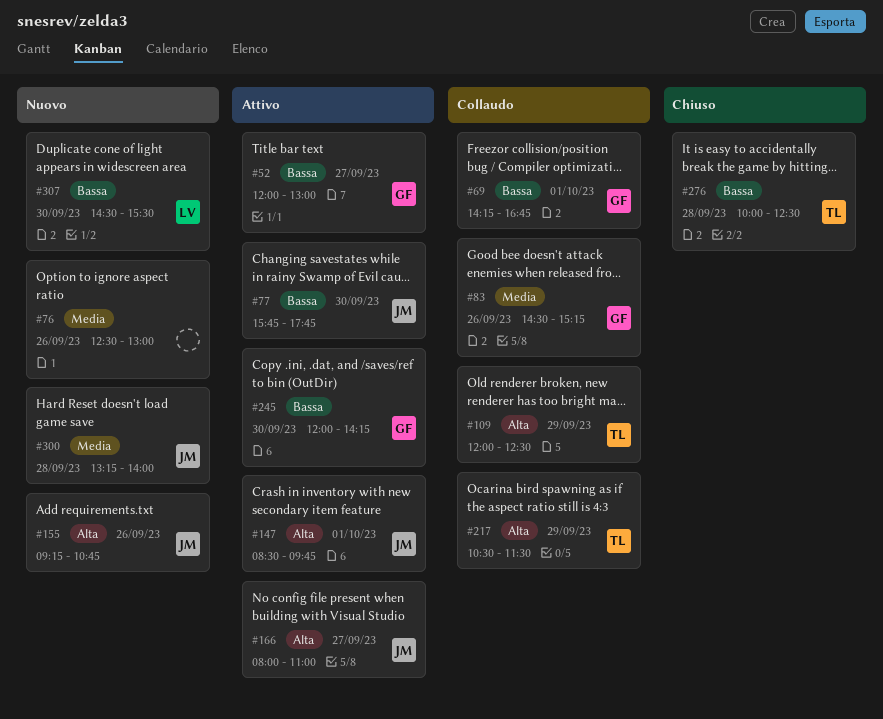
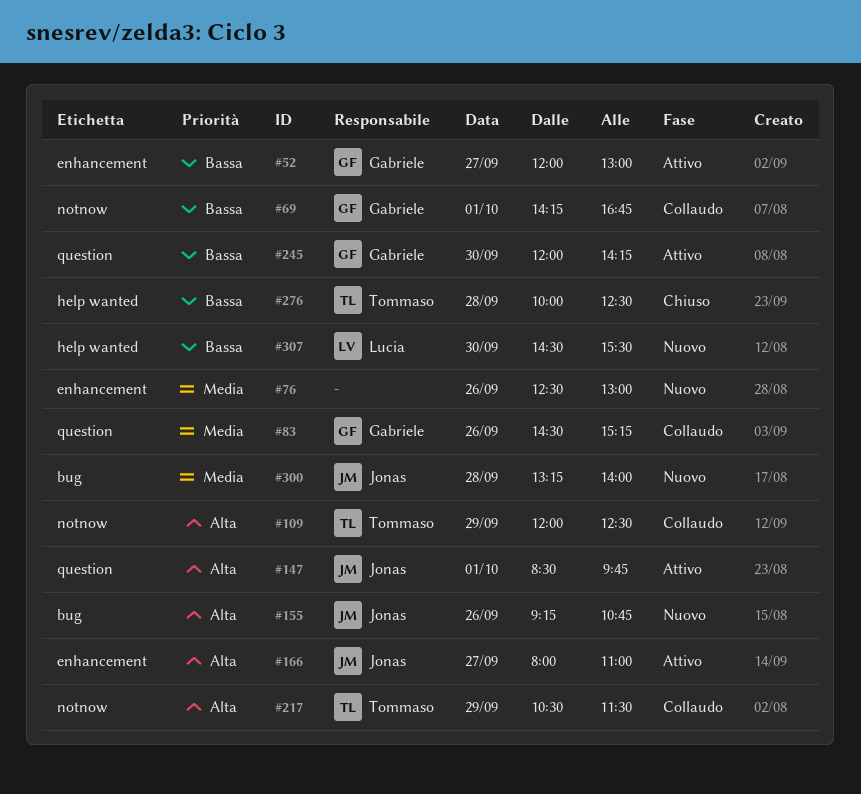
#77: present -> none

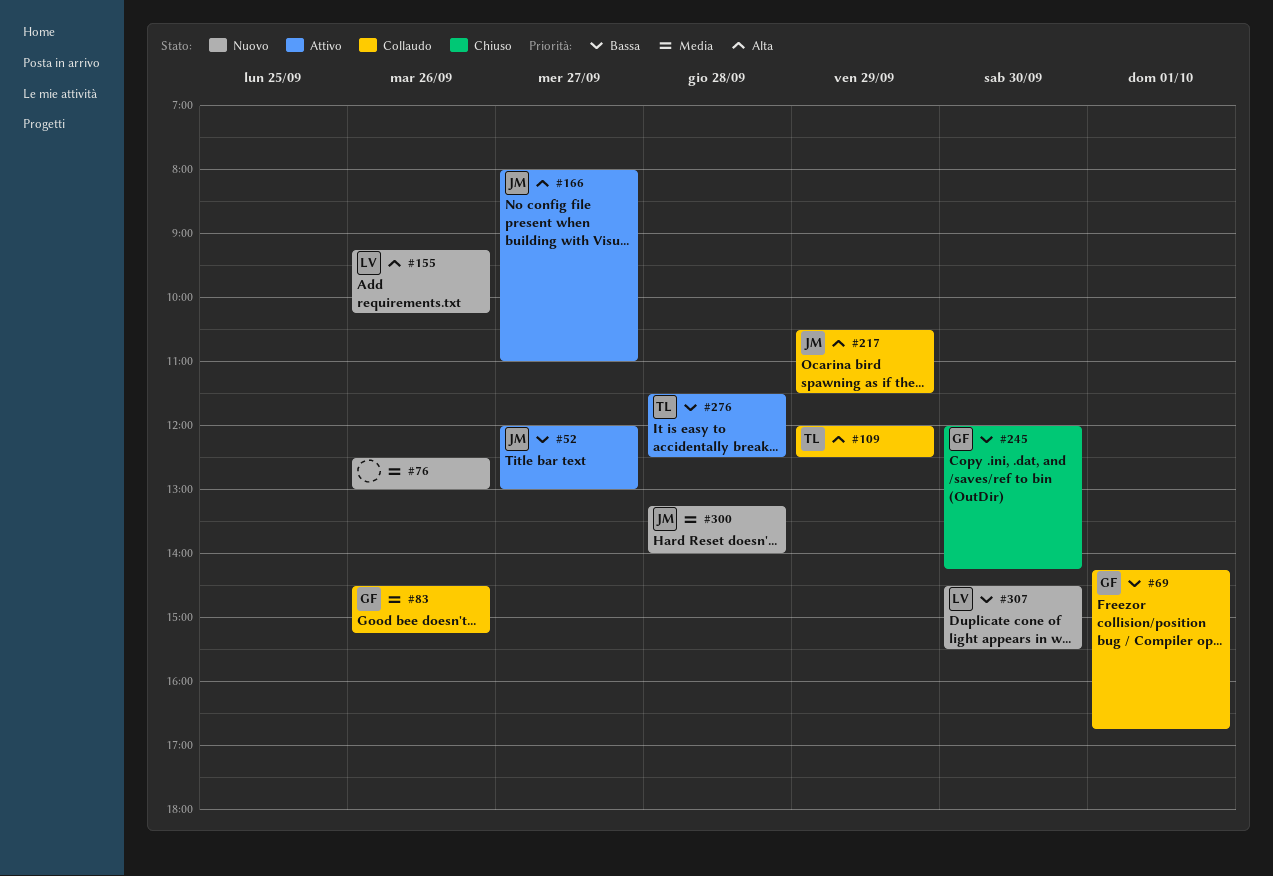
#52, owner: Gabriele -> Jonas
#147: present -> none
#155, owner: Jonas -> Lucia
#155, ends: 10:45 -> 10:15
#217, owner: Tommaso -> Jonas
#245, status: Attivo -> Chiuso
#276, status: Chiuso -> Attivo
#276, begins: 10:00 -> 11:30

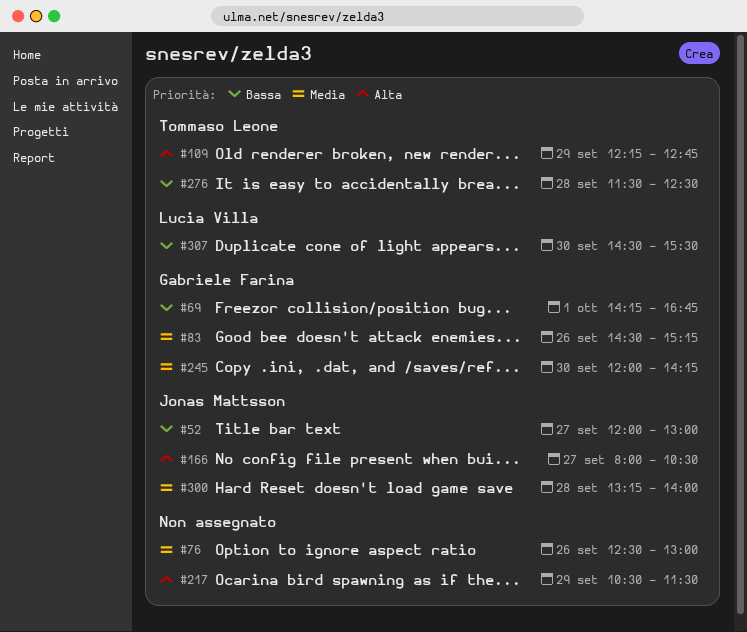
#109, begins: 12:00 -> 12:15
#109, ends: 12:30 -> 12:45
#155: present -> none
#166, ends: 11:00 -> 10:30
#217, owner: Jonas Mattsson -> none
#245, priority: Bassa -> Media

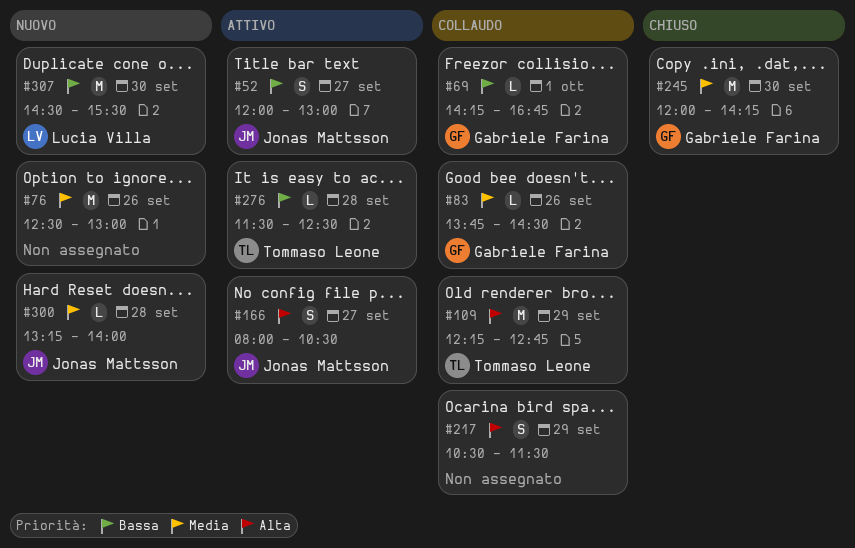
#83, begins: 14:30 -> 13:45
#83, ends: 15:15 -> 14:30

